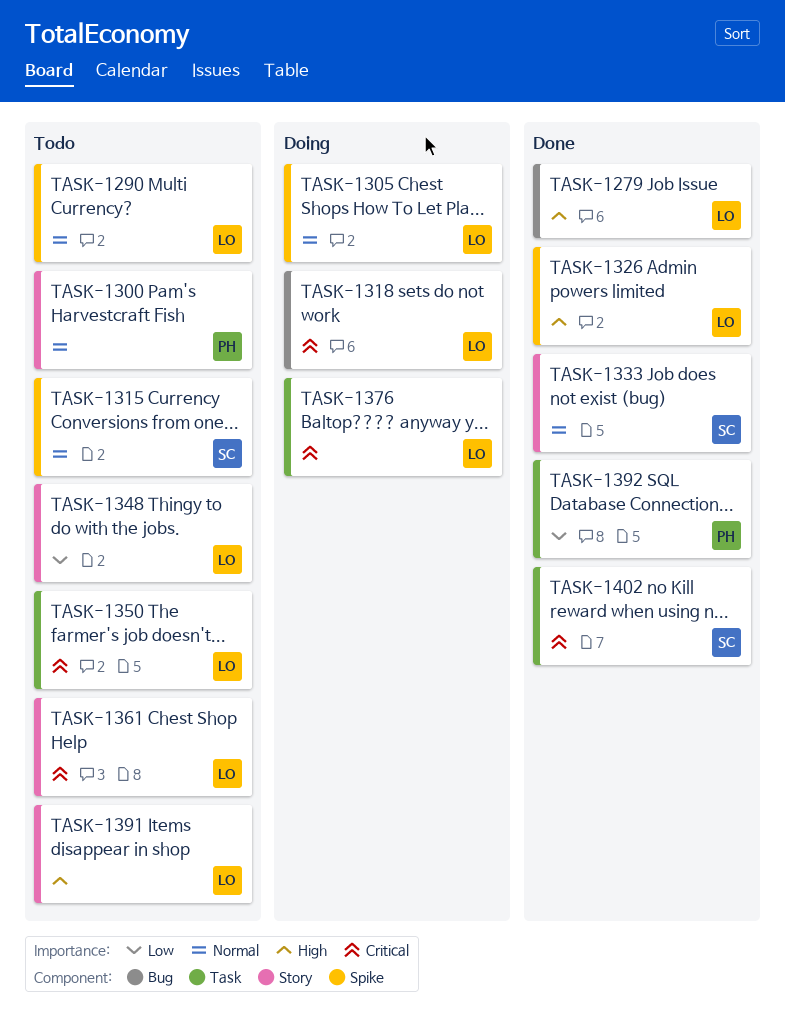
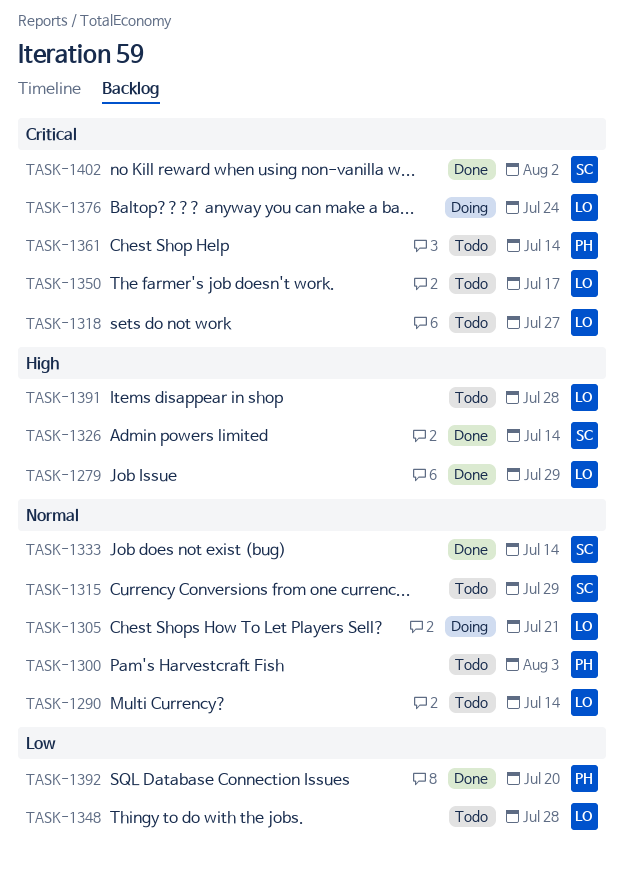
TASK-1318, status: Doing -> Todo
TASK-1326, owner: LO -> SC
TASK-1361, owner: LO -> PH

